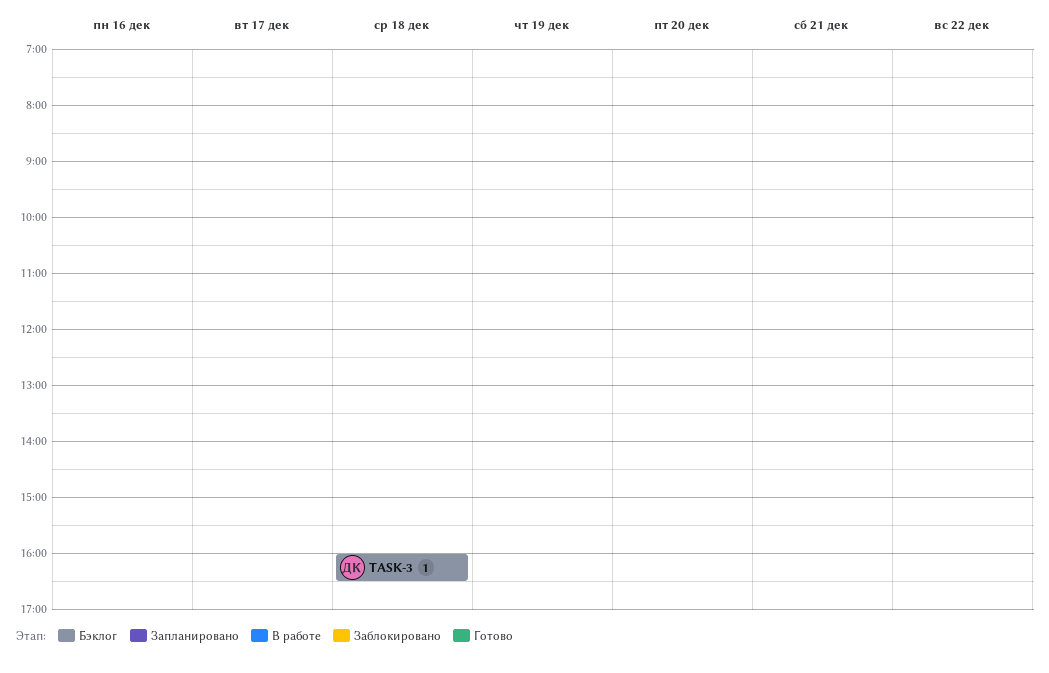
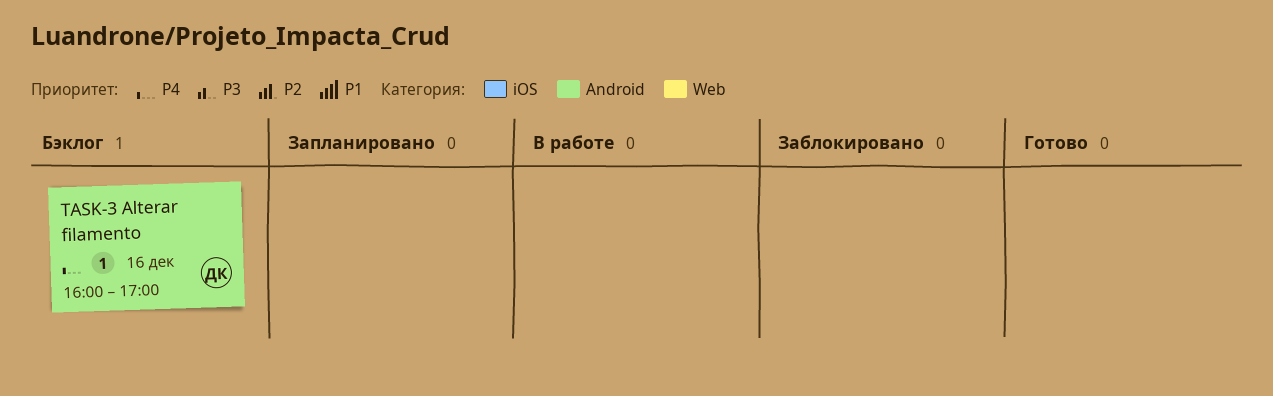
TASK-3, day: Dec 18 -> Dec 16
TASK-3, ends: 16:30 -> 17:00

